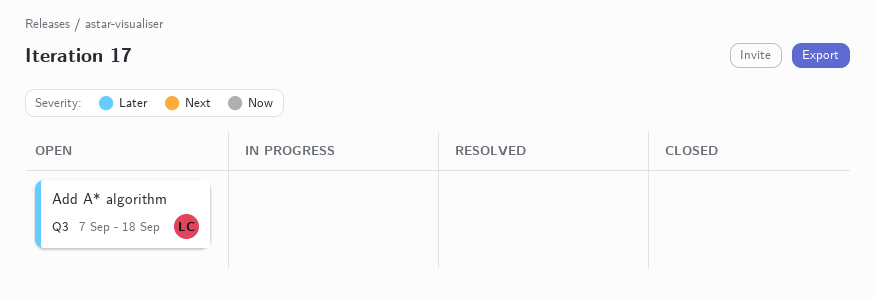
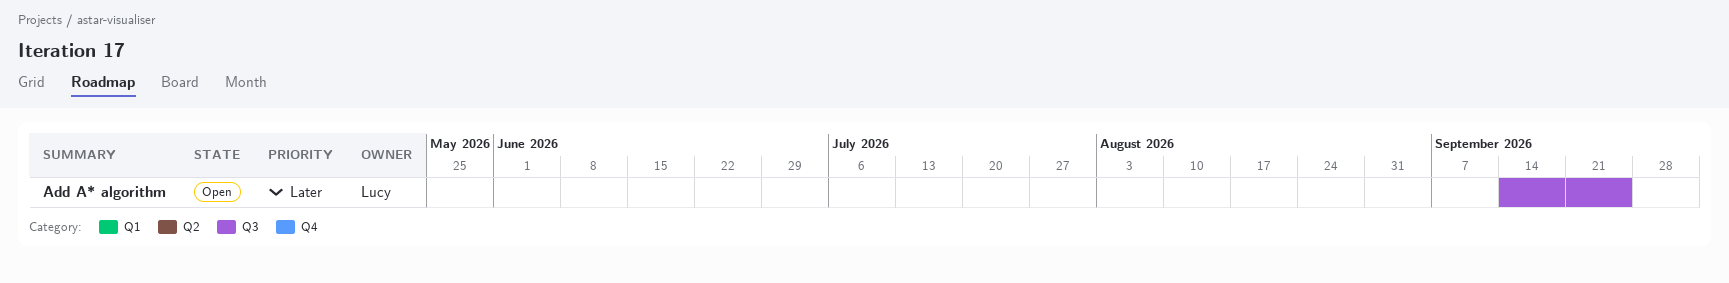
Add A* algorithm, start: Sep 7 -> Sep 14
Add A* algorithm, due: Sep 18 -> Sep 25

